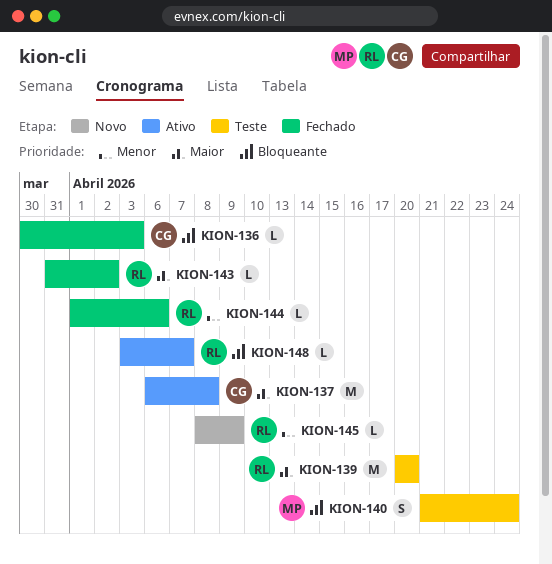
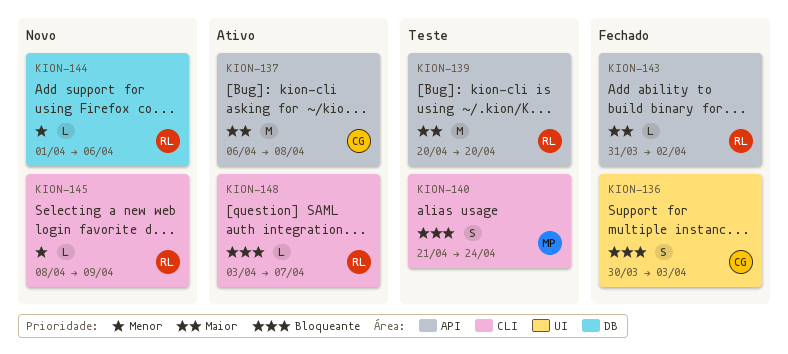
KION-136, estimate: L -> S
KION-144, status: Fechado -> Novo

